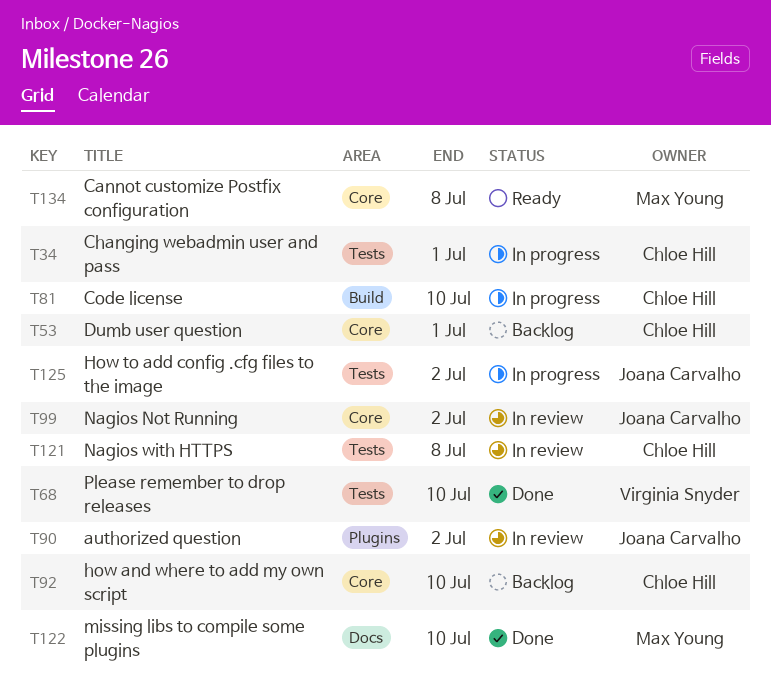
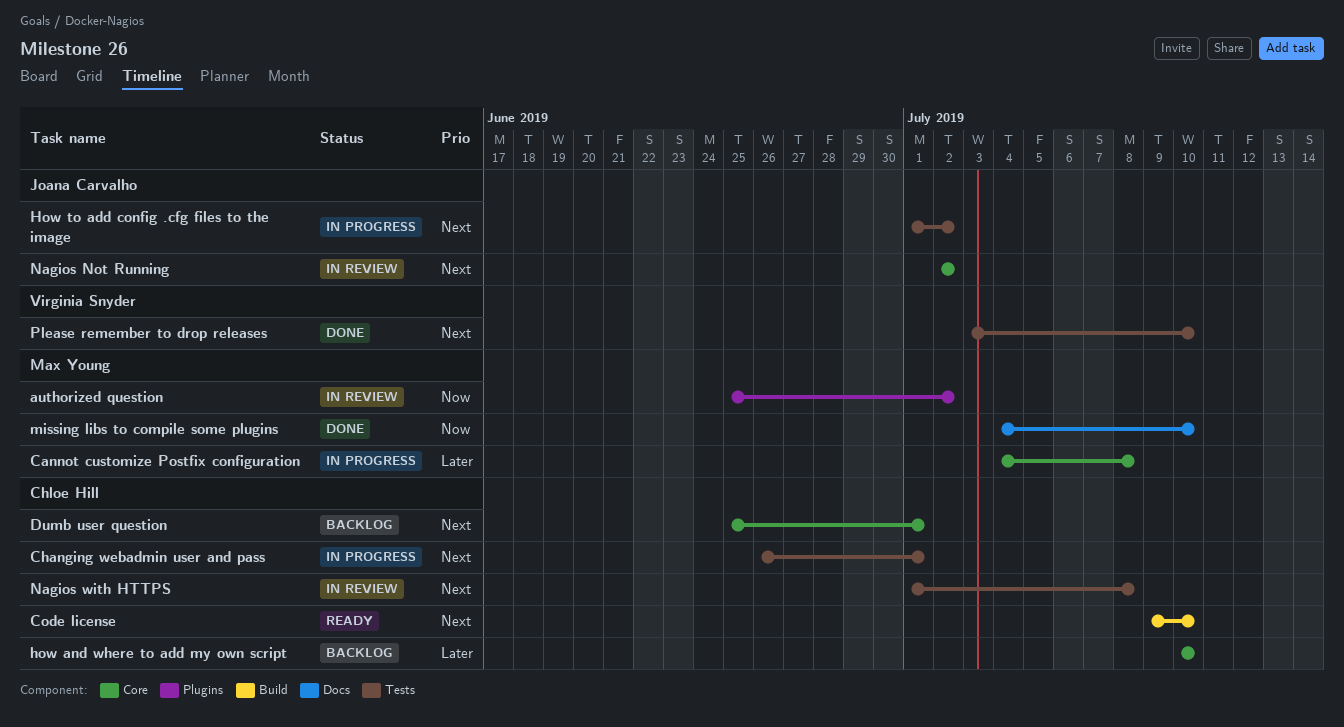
authorized question, owner: Joana Carvalho -> Max Young
Cannot customize Postfix configuration, status: Ready -> In progress
Code license, status: In progress -> Ready

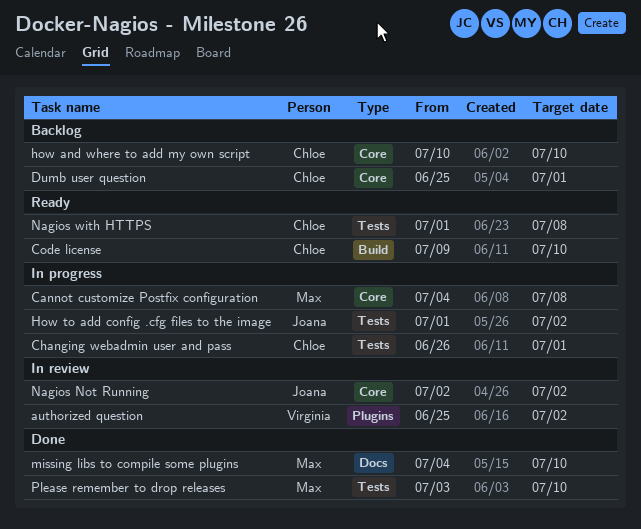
authorized question, owner: Max Young -> Virginia Snyder
Nagios with HTTPS, status: In review -> Ready
Please remember to drop releases, owner: Virginia Snyder -> Max Young

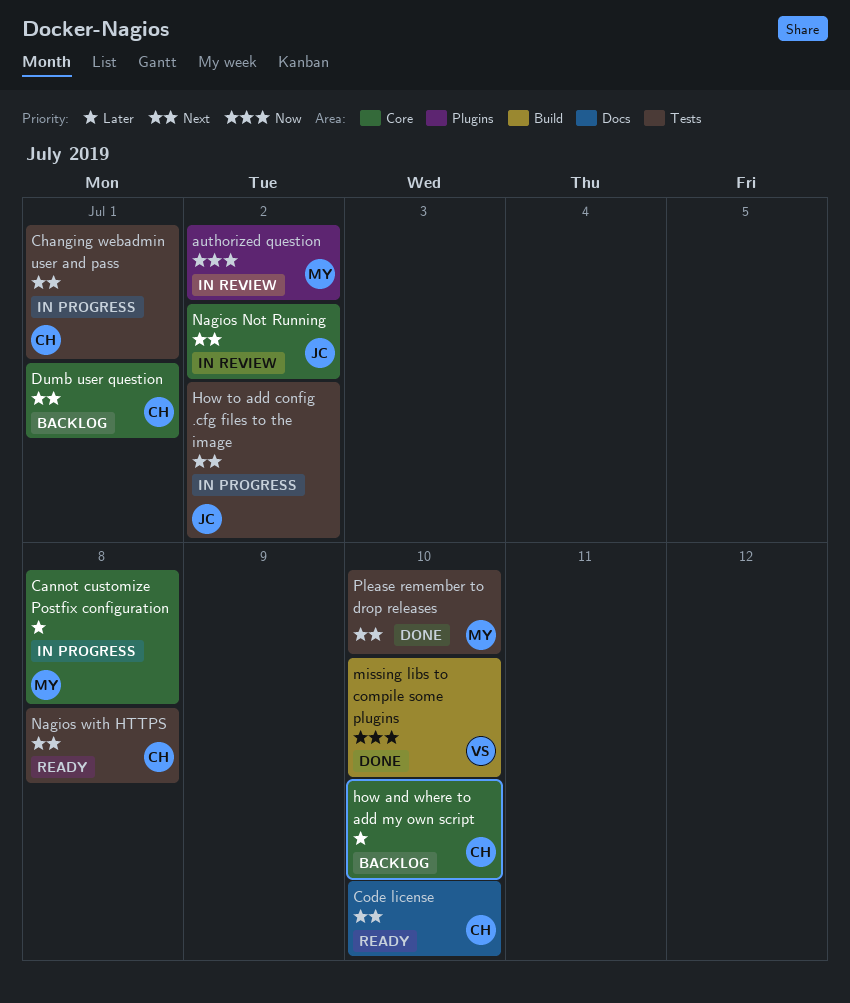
authorized question, owner: Virginia -> Max
Code license, label: Build -> Docs
missing libs to compile some plugins, owner: Max -> Virginia
missing libs to compile some plugins, label: Docs -> Build

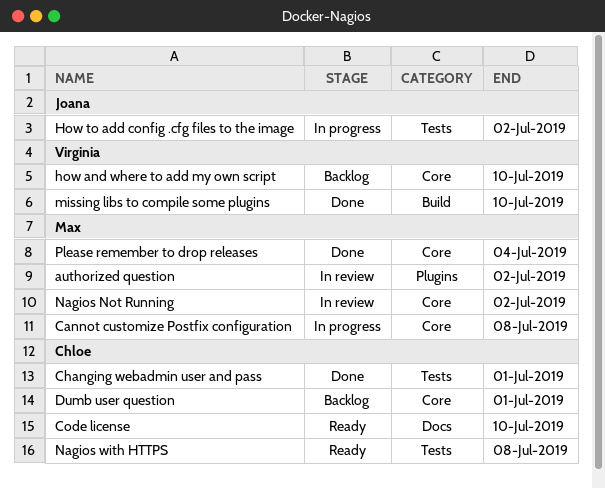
Changing webadmin user and pass, status: In progress -> Done
how and where to add my own script, owner: Chloe -> Virginia
Nagios Not Running, owner: Joana -> Max
Please remember to drop releases, label: Tests -> Core
Please remember to drop releases, due: Jul 10 -> Jul 4

